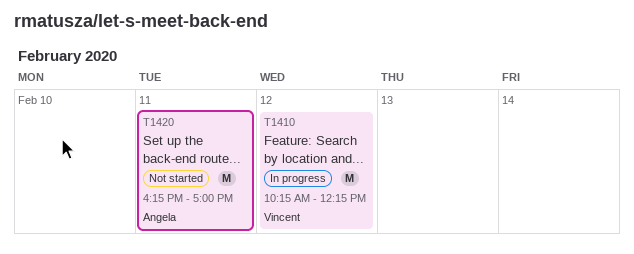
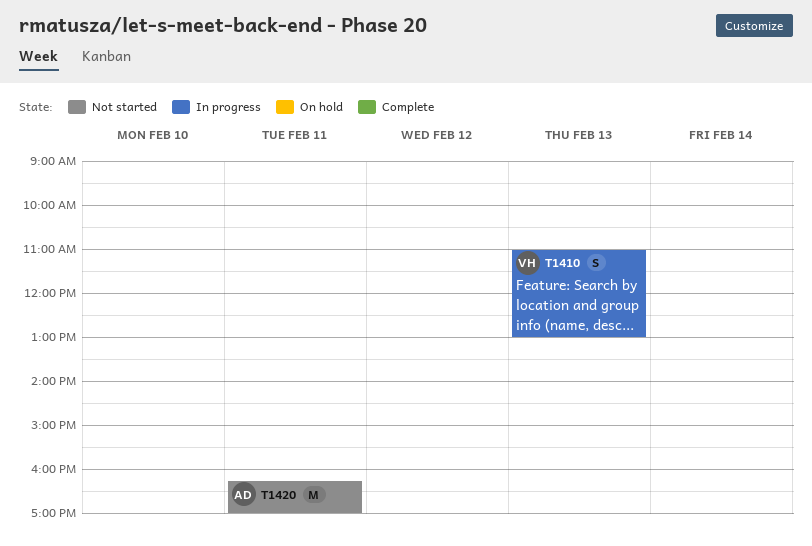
T1410, estimate: M -> S
T1410, day: Feb 12 -> Feb 13
T1410, begins: 10:15 -> 11:00
T1410, ends: 12:15 -> 13:00

